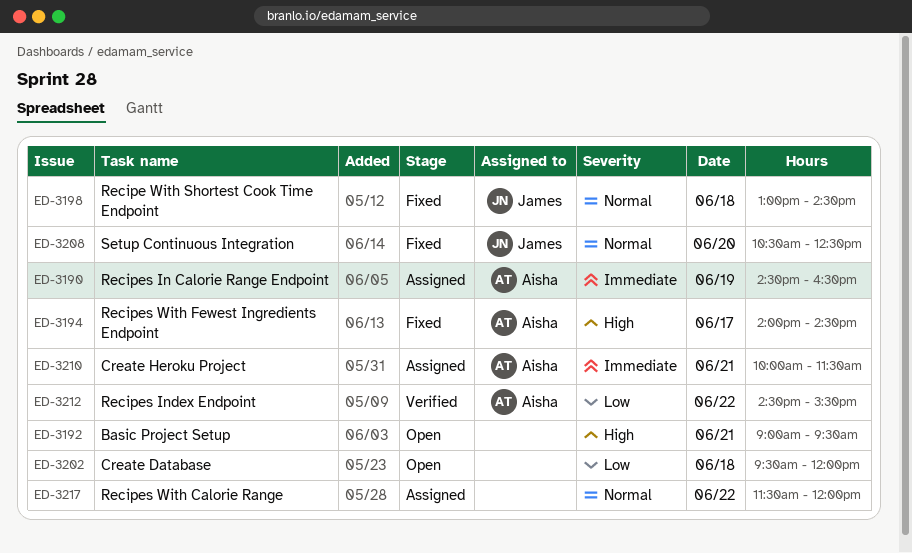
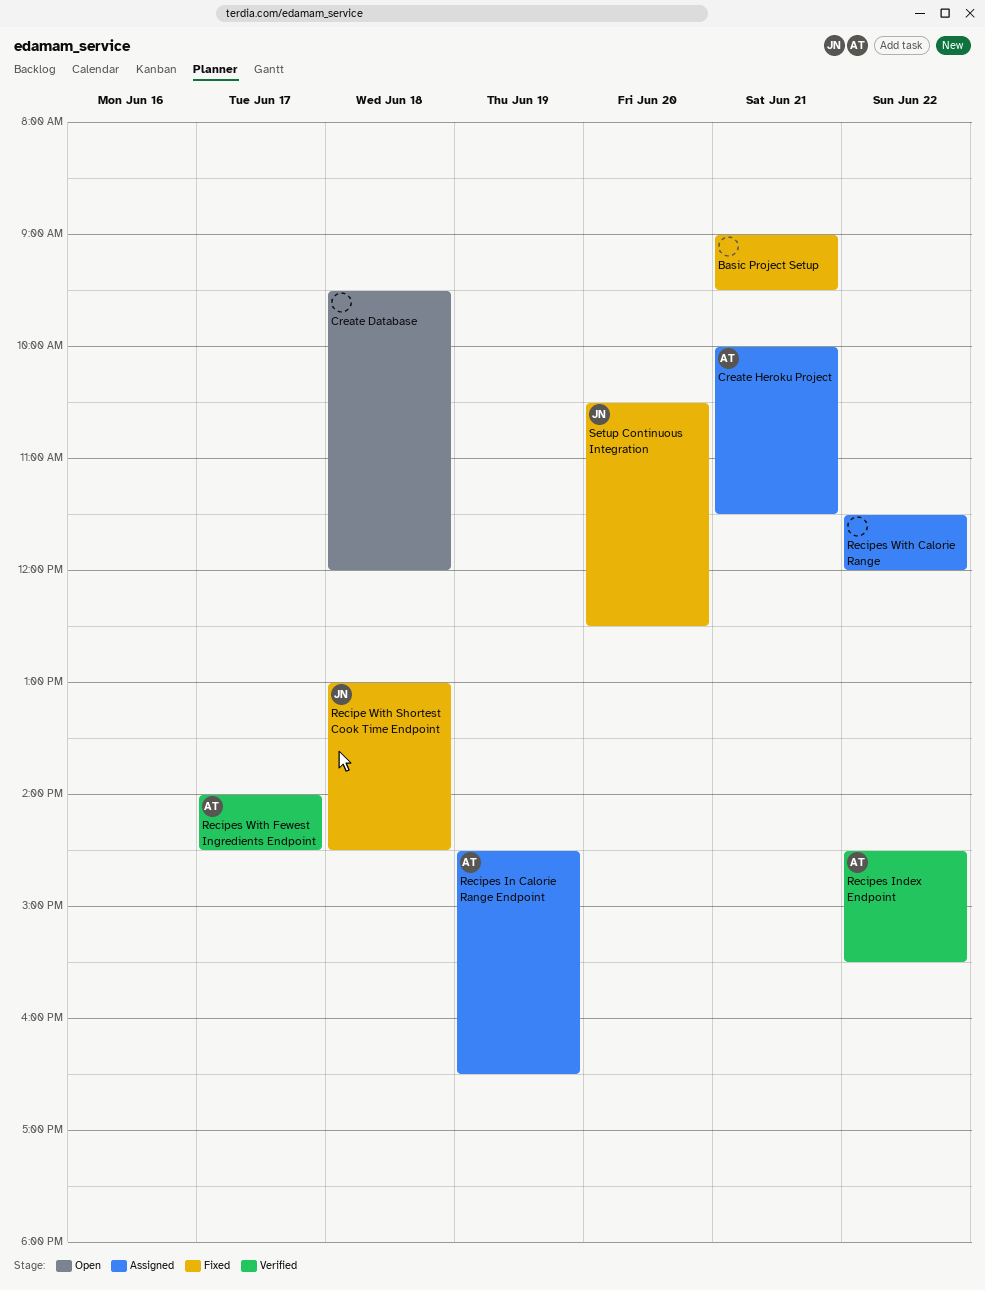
Basic Project Setup, status: Open -> Fixed
Recipes With Fewest Ingredients Endpoint, status: Fixed -> Verified

